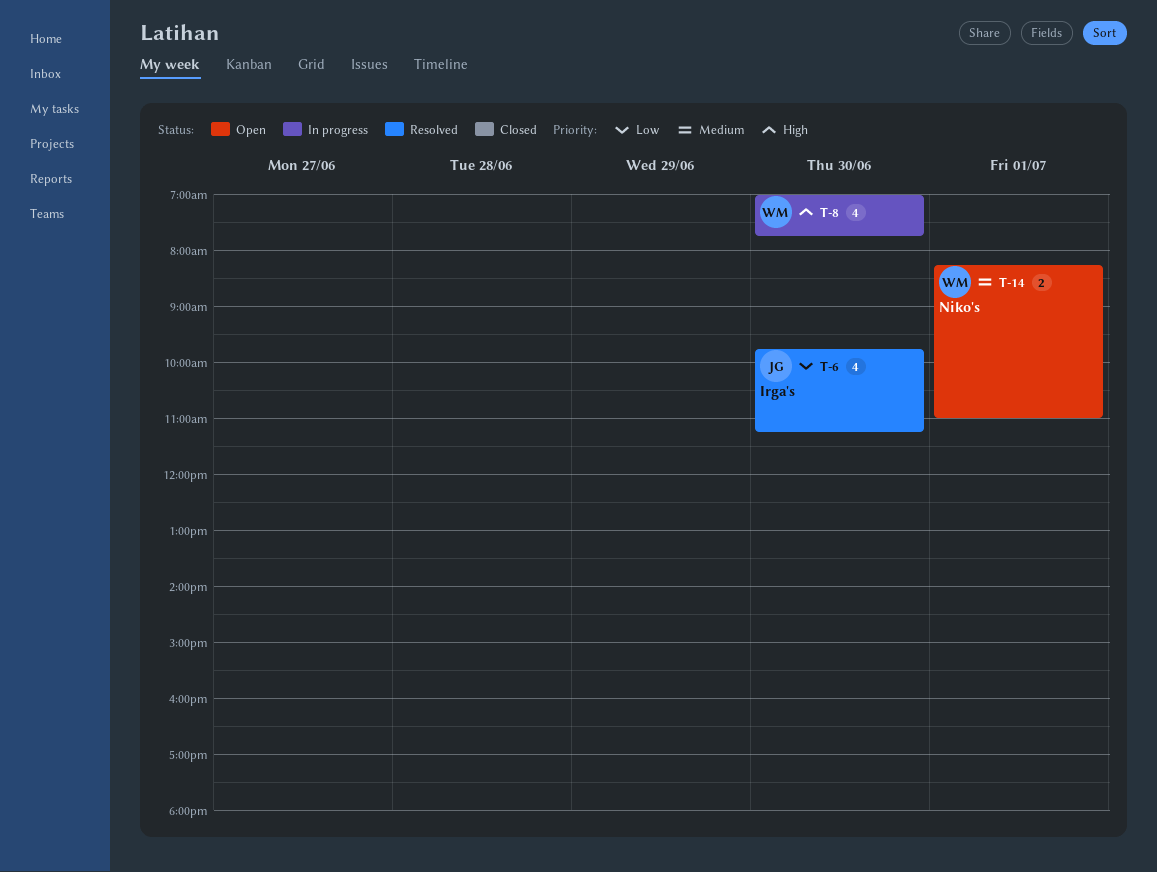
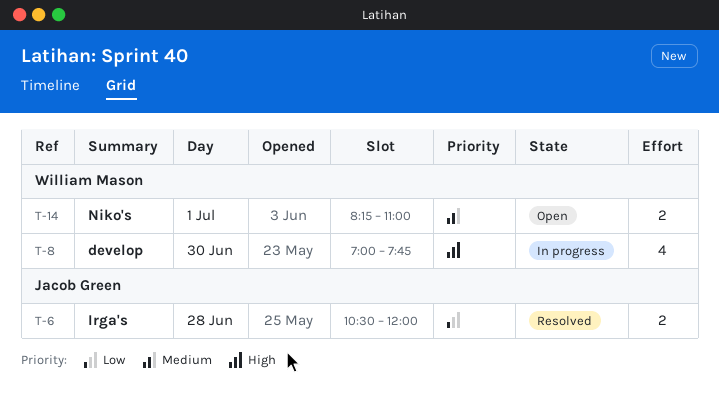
T-6, estimate: 4 -> 2
T-6, day: Jun 30 -> Jun 28
T-6, begins: 09:45 -> 10:30
T-6, ends: 11:15 -> 12:00

